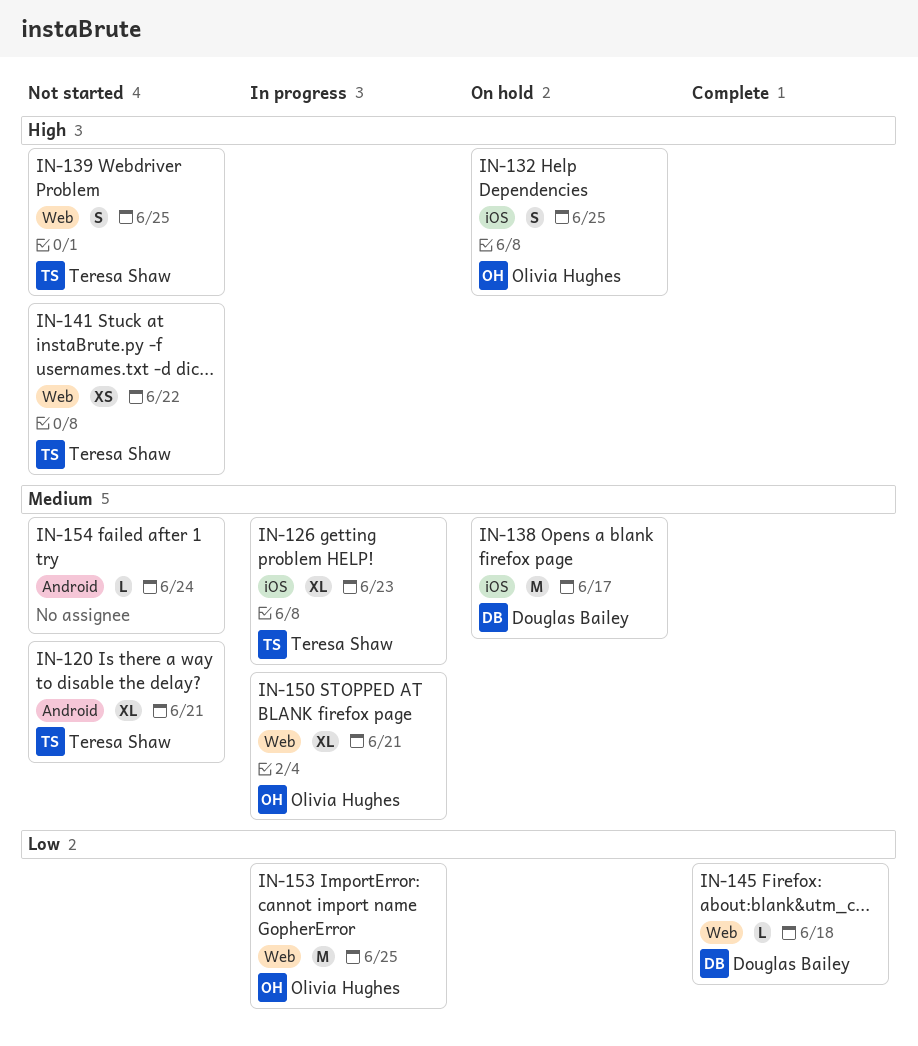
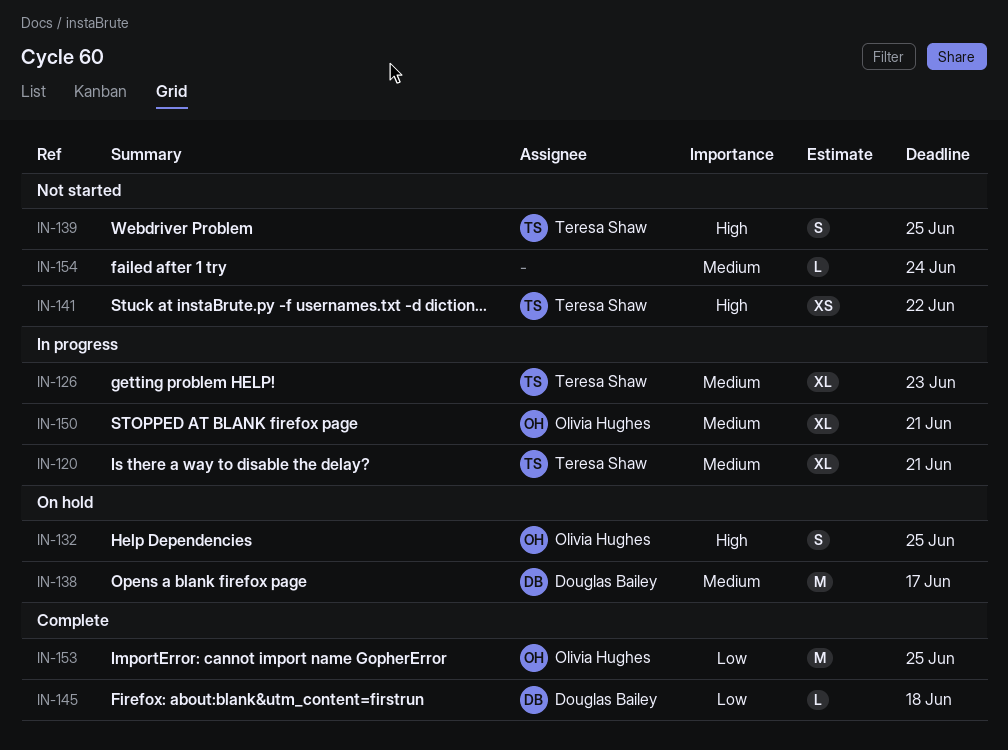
IN-120, status: Not started -> In progress
IN-153, status: In progress -> Complete

